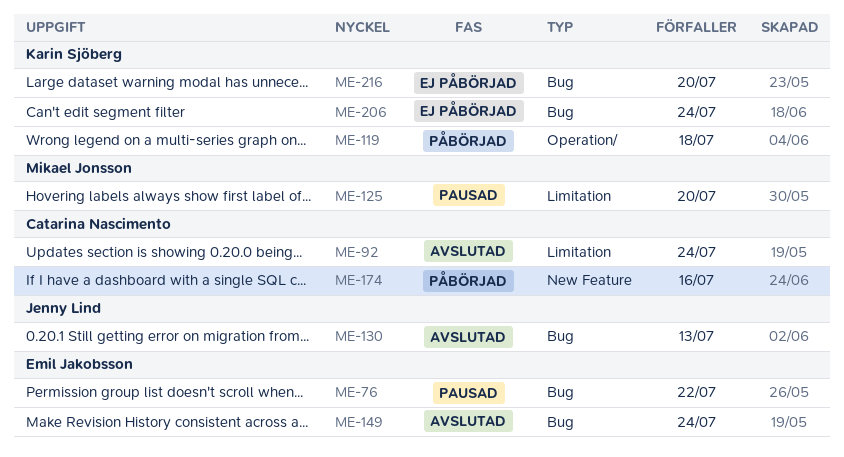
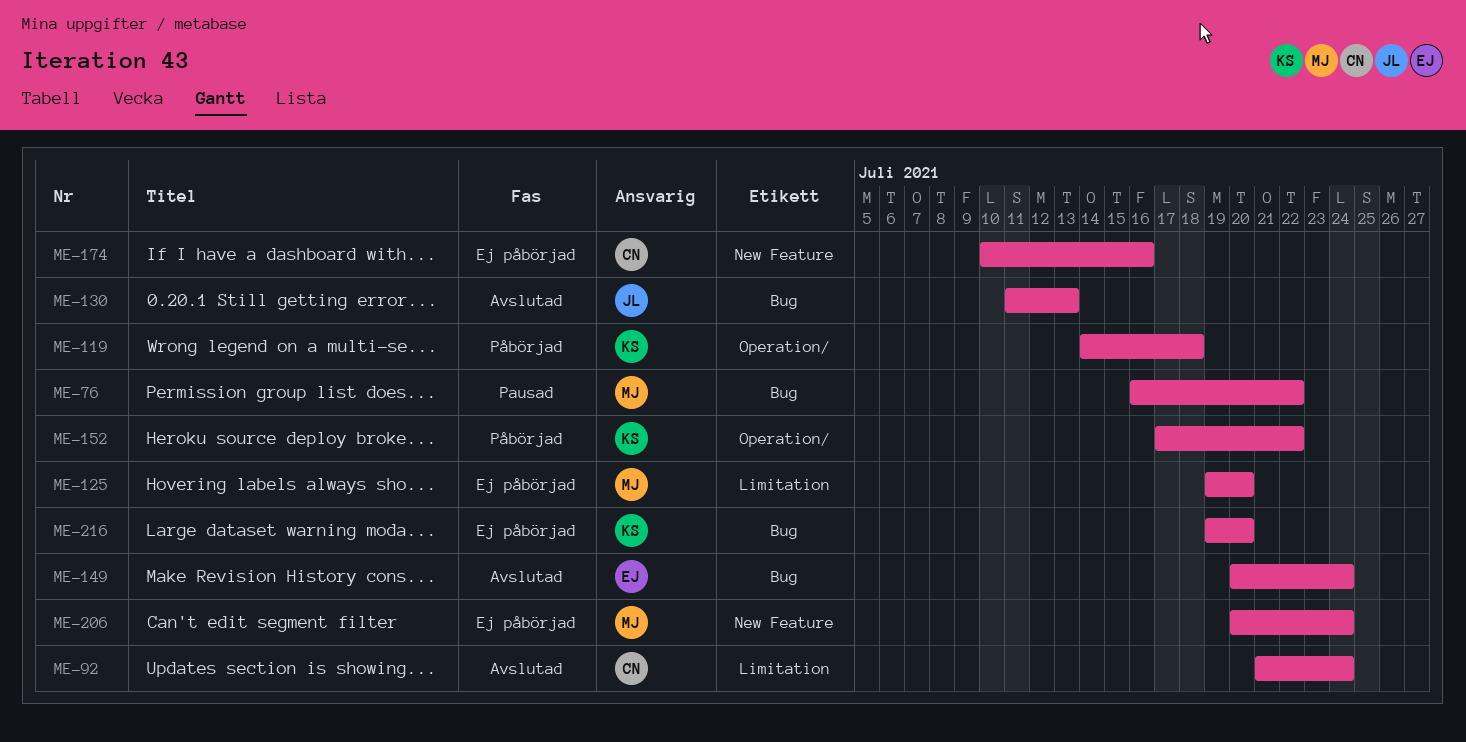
ME-76, owner: Emil Jakobsson -> Mikael Jonsson
ME-125, status: Pausad -> Ej påbörjad
ME-152: none -> present
ME-174, status: Påbörjad -> Ej påbörjad
ME-206, owner: Karin Sjöberg -> Mikael Jonsson
ME-206, label: Bug -> New Feature

